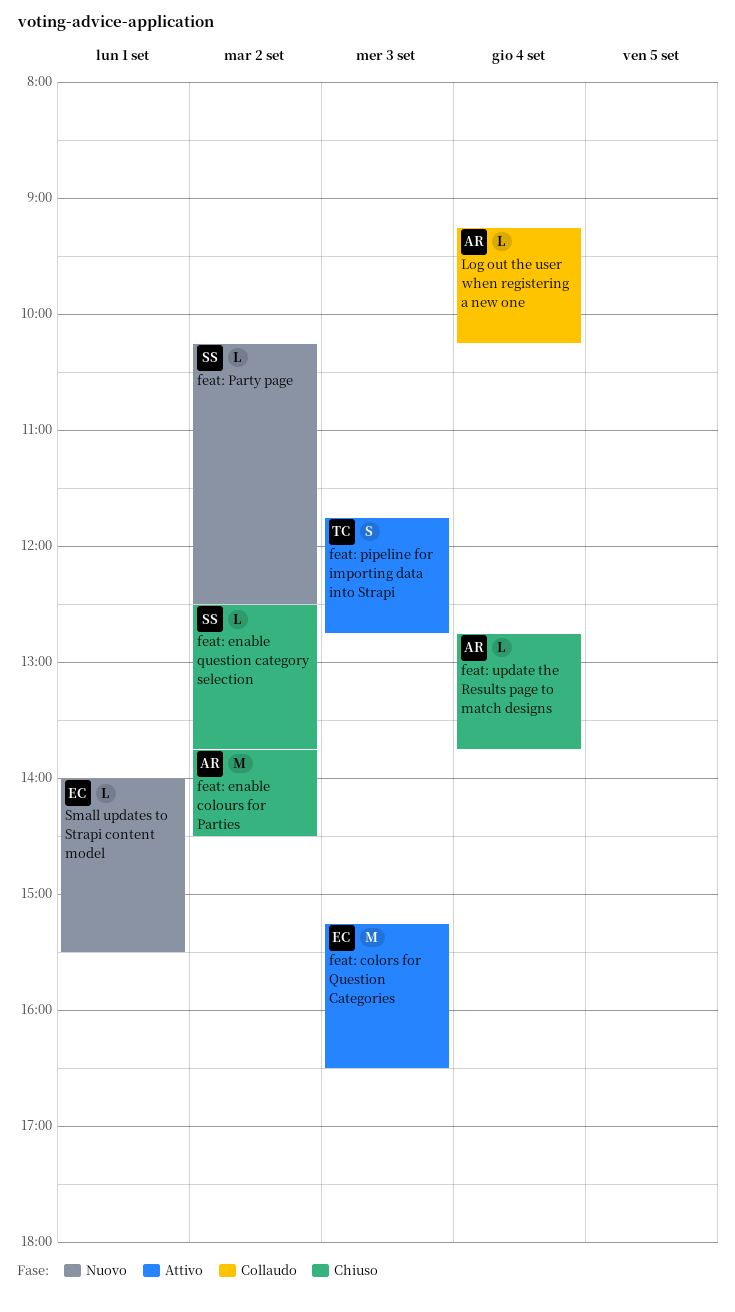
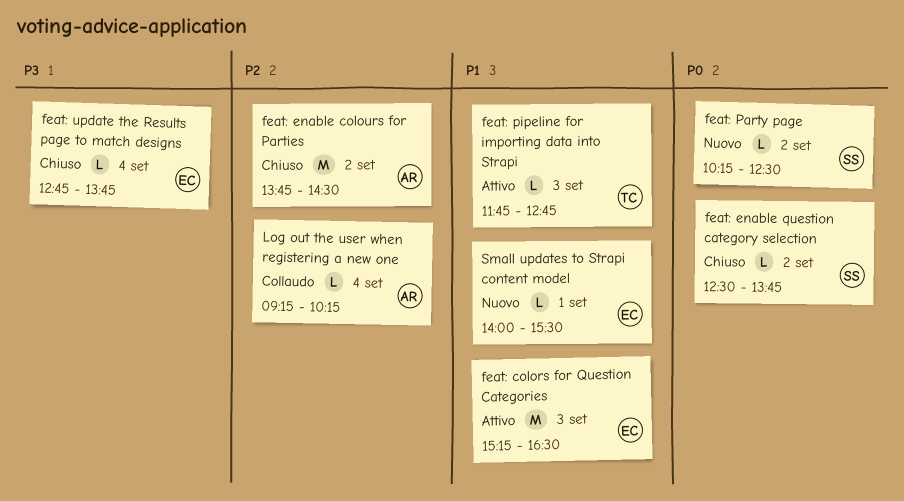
feat: pipeline for importing data into Strapi, estimate: S -> L
feat: update the Results page to match designs, owner: AR -> EC

